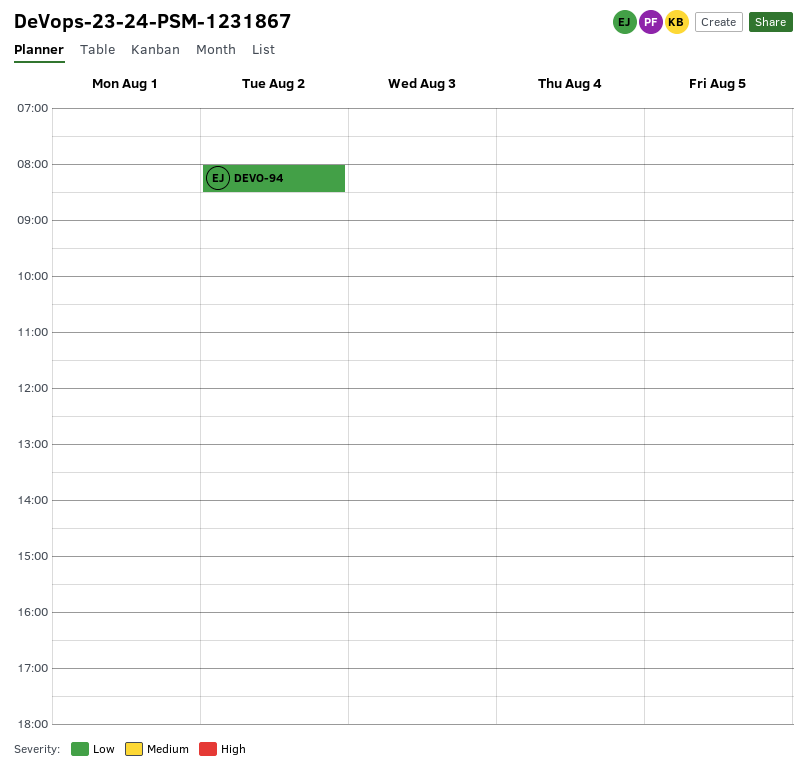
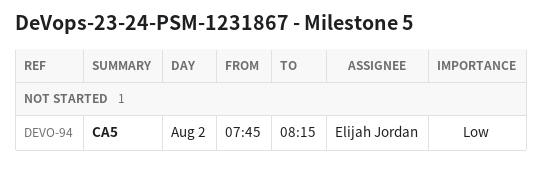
DEVO-94, begins: 08:00 -> 07:45
DEVO-94, ends: 08:30 -> 08:15

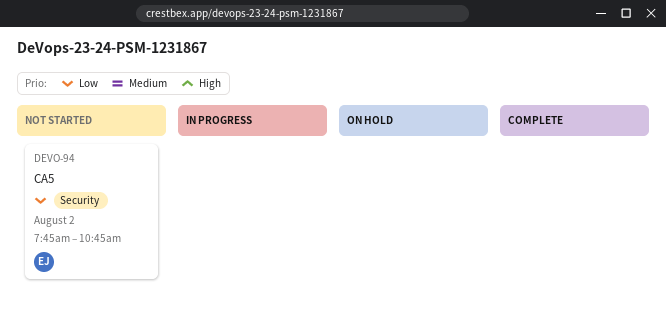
DEVO-94, ends: 08:15 -> 10:45

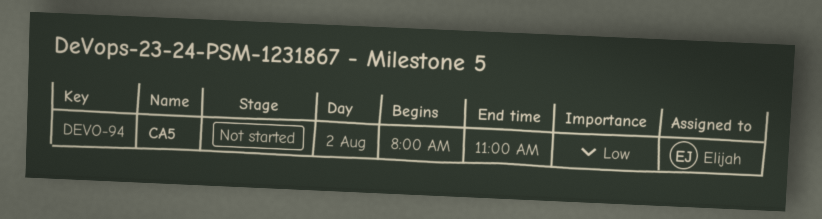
DEVO-94, begins: 07:45 -> 08:00
DEVO-94, ends: 10:45 -> 11:00

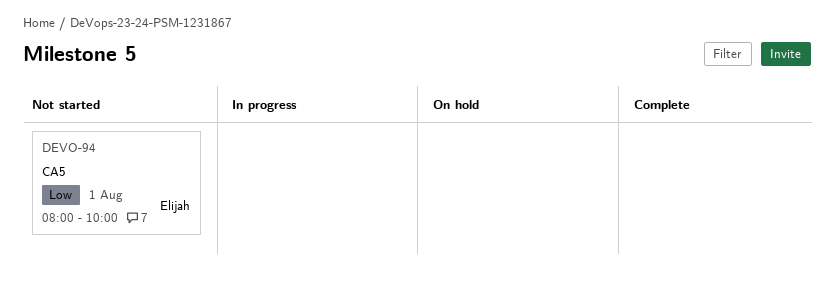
DEVO-94, day: Aug 2 -> Aug 1
DEVO-94, ends: 11:00 -> 10:00

